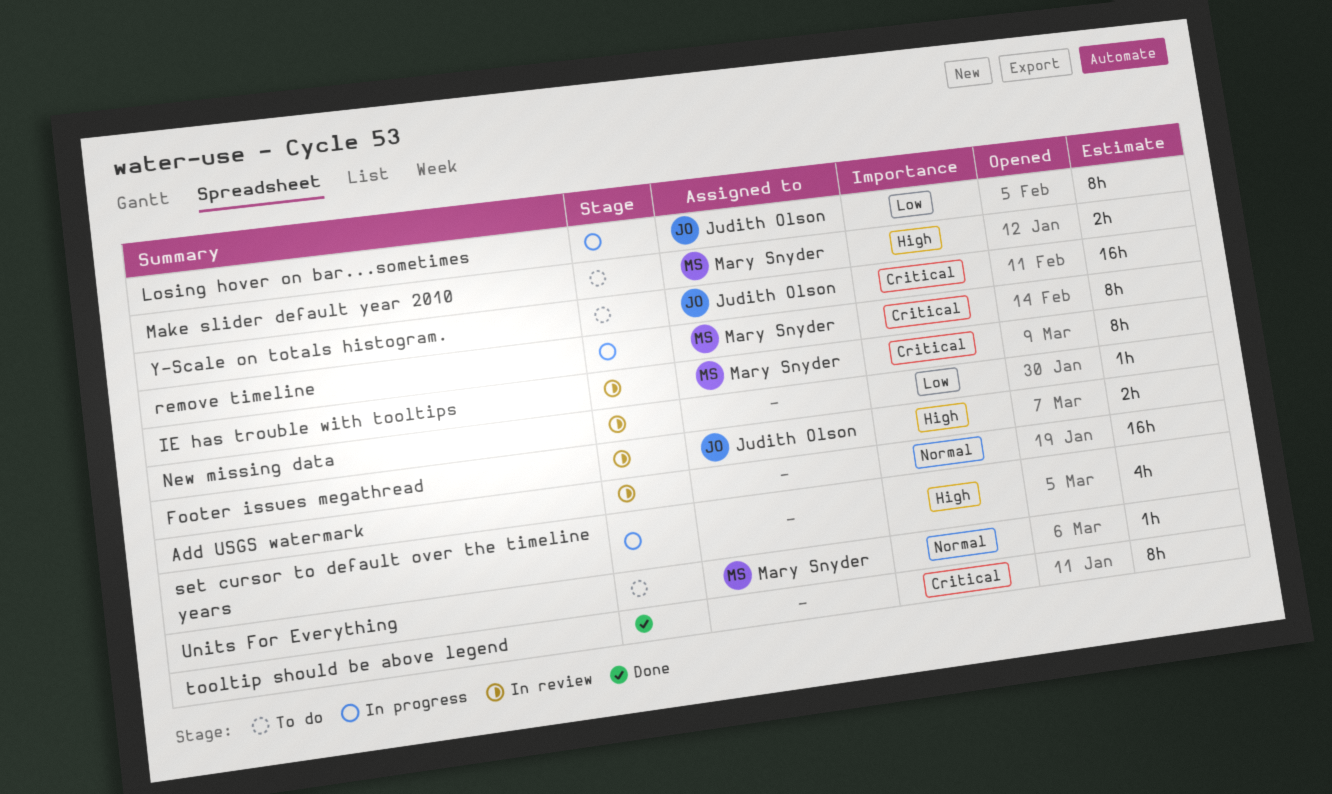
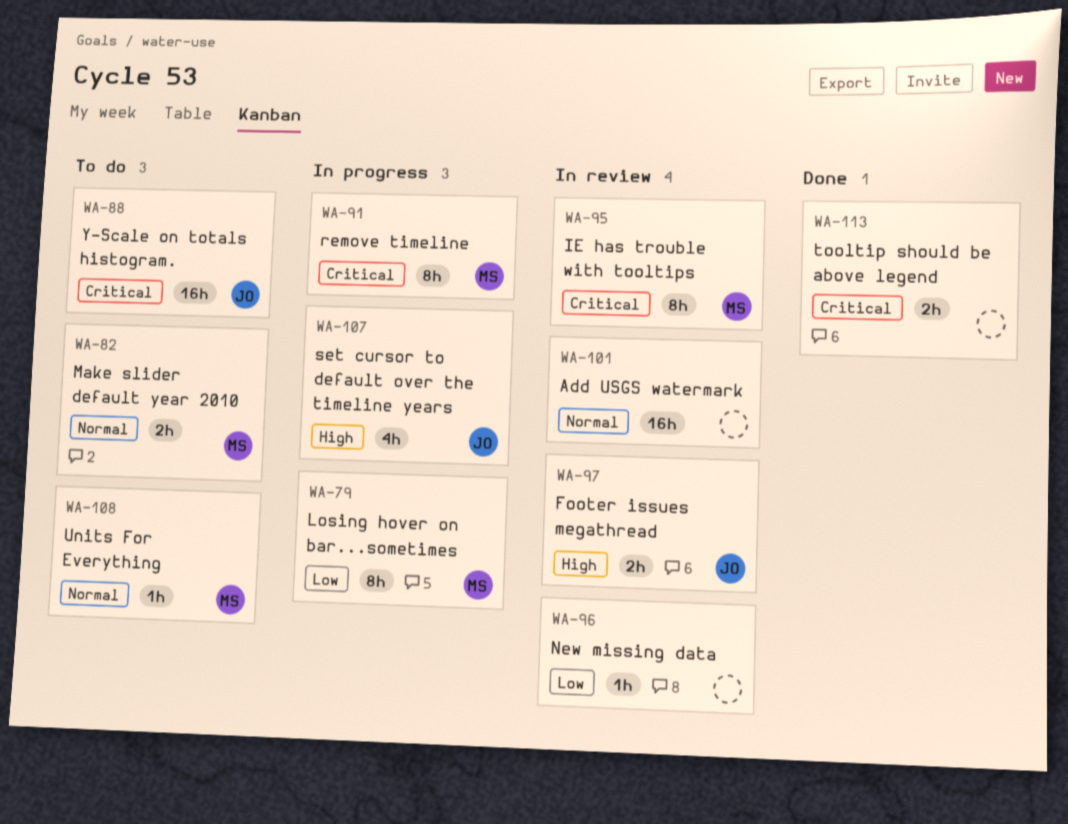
Losing hover on bar...sometimes, owner: Judith Olson -> Mary Snyder
Make slider default year 2010, priority: High -> Normal
set cursor to default over the timeline years, owner: none -> Judith Olson
tooltip should be above legend, estimate: 8h -> 2h

